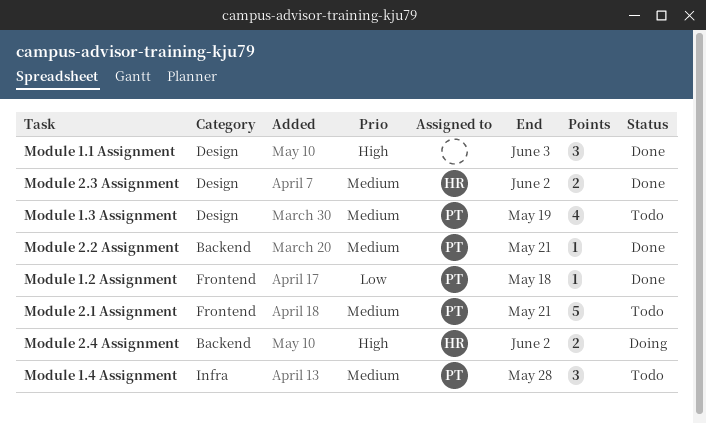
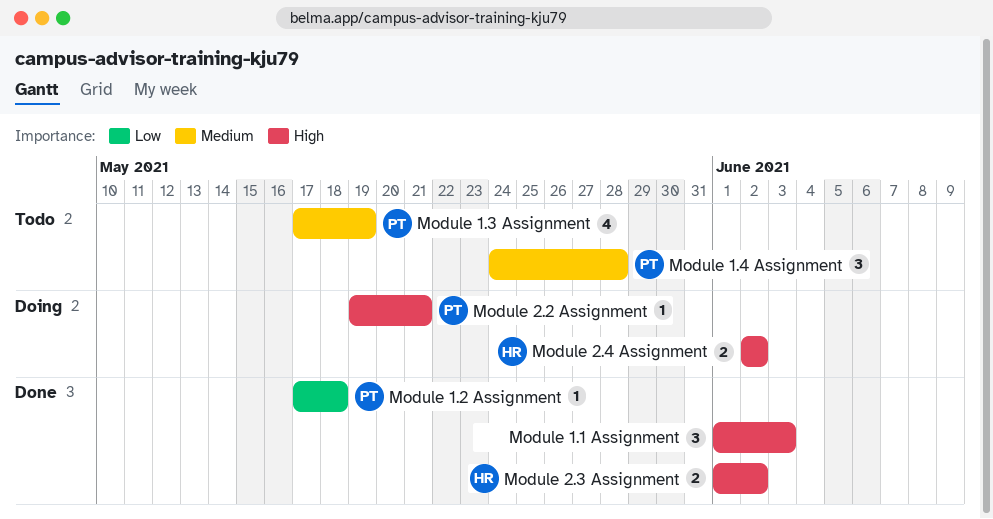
Module 2.1 Assignment: present -> none
Module 2.2 Assignment, status: Done -> Doing
Module 2.2 Assignment, priority: Medium -> High
Module 2.3 Assignment, priority: Medium -> High

